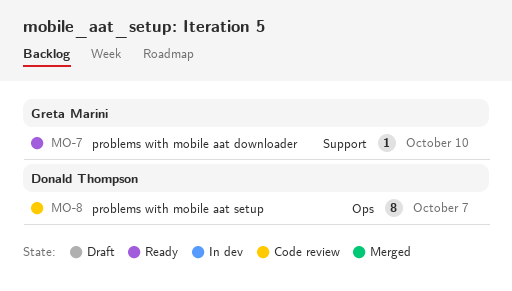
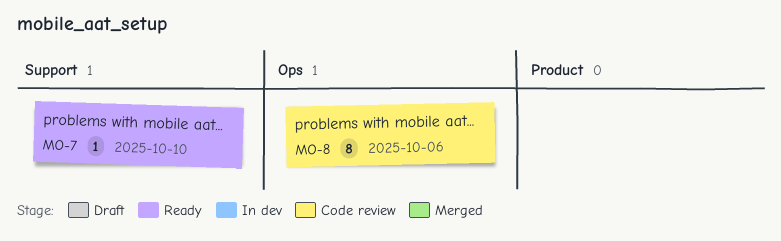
MO-8, due: Oct 7 -> Oct 6

